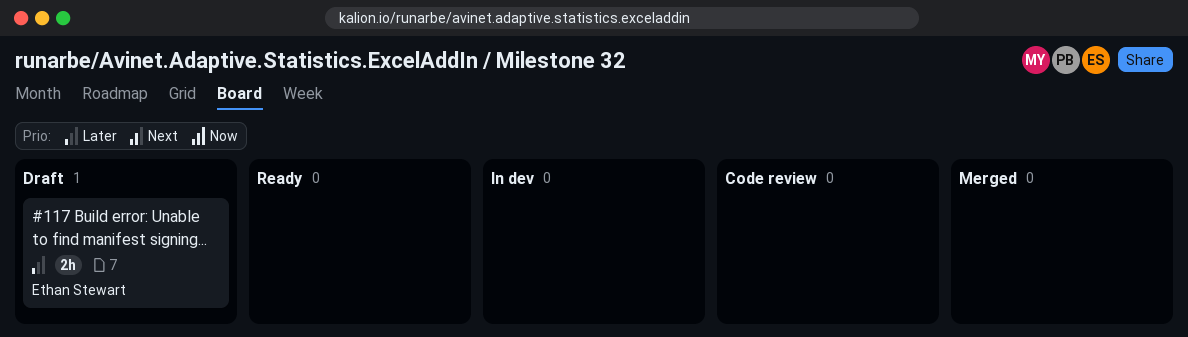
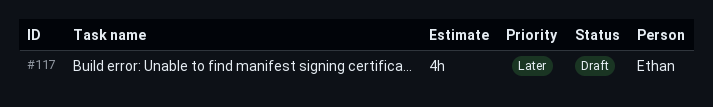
#117, estimate: 2h -> 4h

